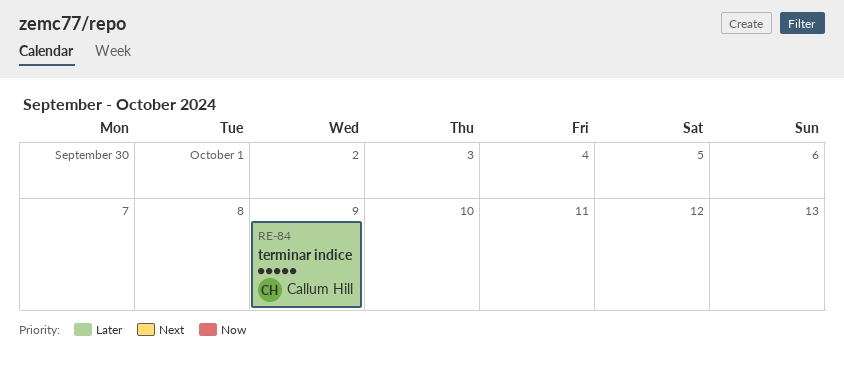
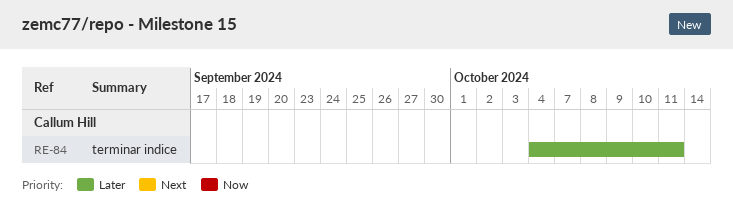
RE-84, due: Oct 9 -> Oct 11

